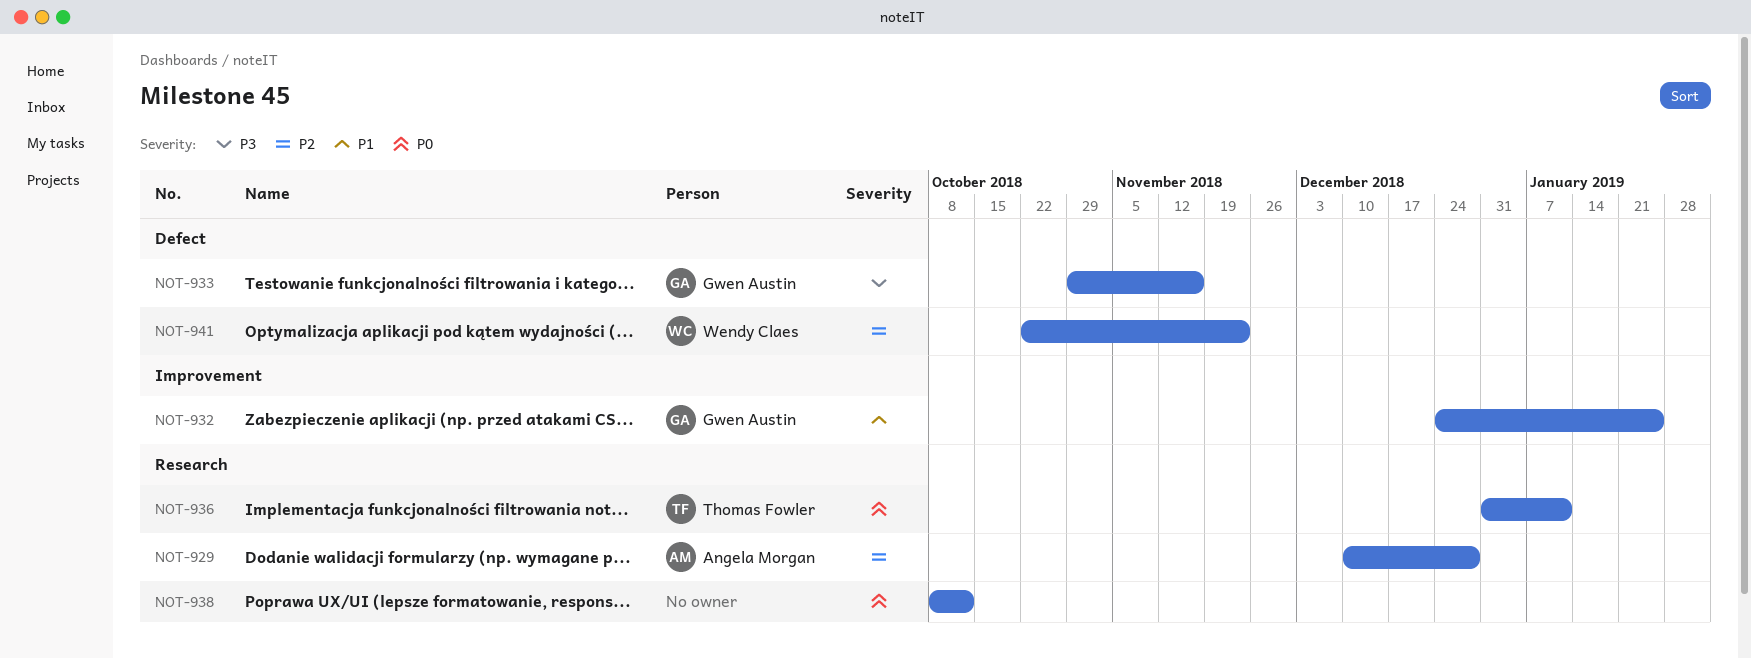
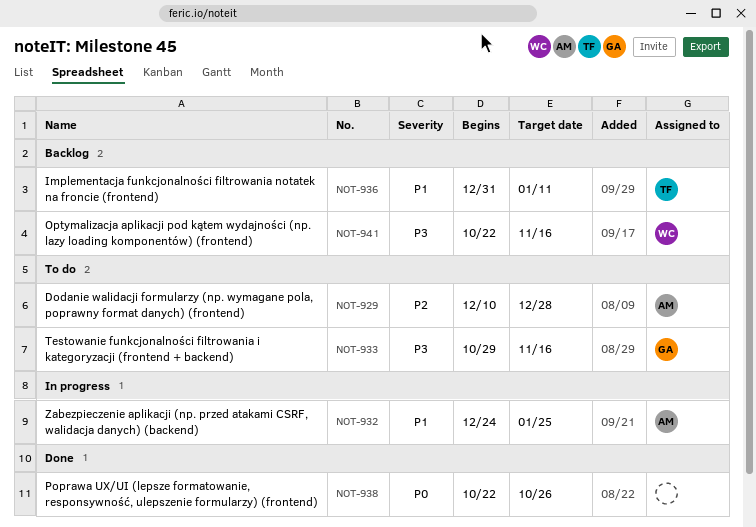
NOT-932, owner: Gwen Austin -> Angela Morgan
NOT-936, priority: P0 -> P1
NOT-938, start: Oct 8 -> Oct 22
NOT-938, due: Oct 12 -> Oct 26
NOT-941, priority: P2 -> P3
NOT-941, due: Nov 23 -> Nov 16

